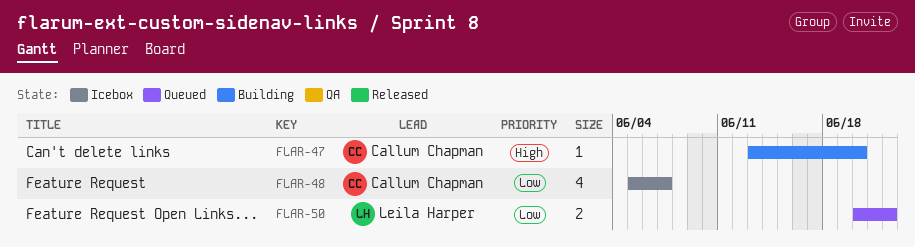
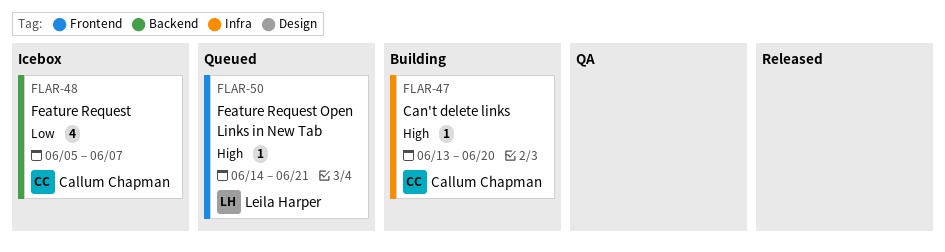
FLAR-50, priority: Low -> High
FLAR-50, estimate: 2 -> 1
FLAR-50, start: Jun 20 -> Jun 14
FLAR-50, due: Jun 22 -> Jun 21

